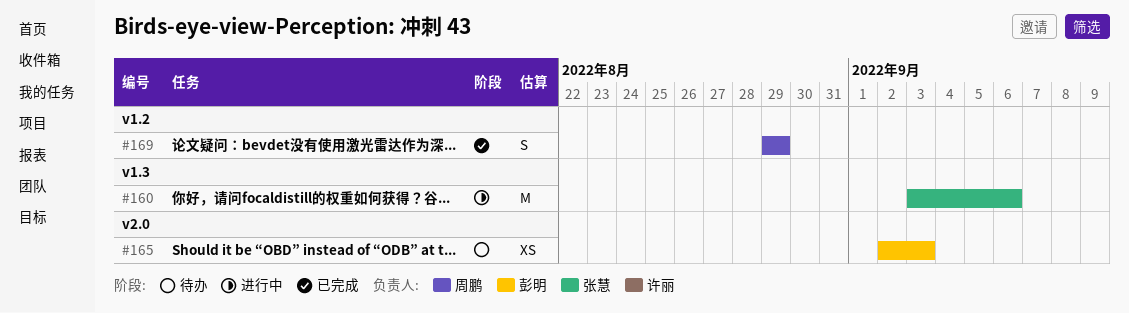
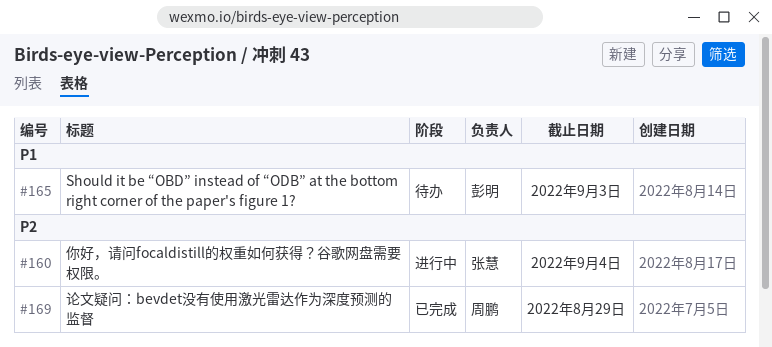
#160, due: Sep 6 -> Sep 4

